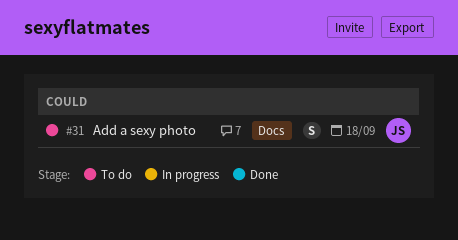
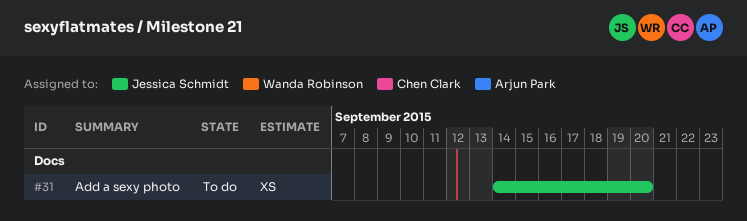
#31, estimate: S -> XS
#31, due: Sep 18 -> Sep 20

